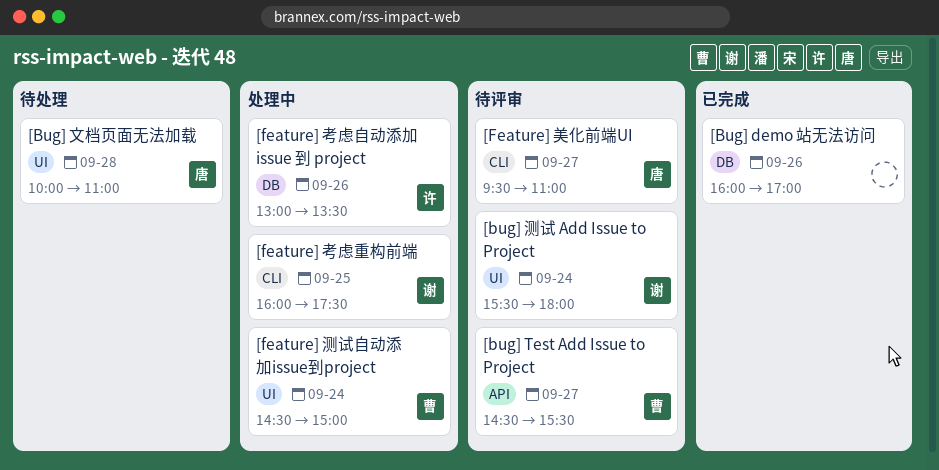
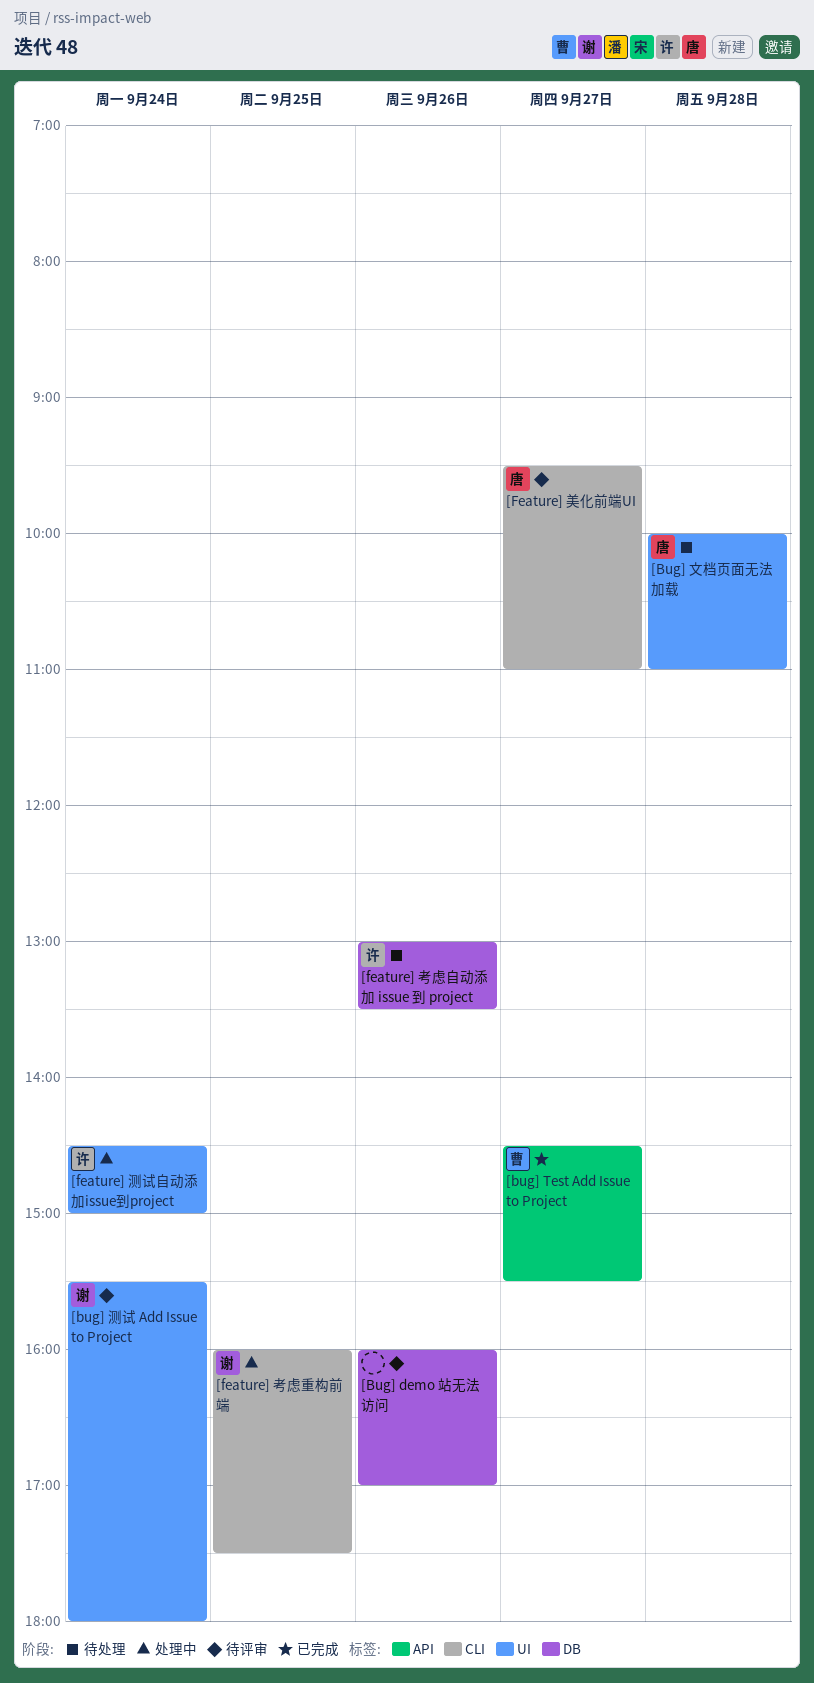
[Bug] demo 站无法访问, status: 已完成 -> 待评审
[bug] Test Add Issue to Project, status: 待评审 -> 已完成
[feature] 测试自动添加issue到project, owner: 曹 -> 许
[feature] 考虑自动添加 issue 到 project, status: 处理中 -> 待处理

